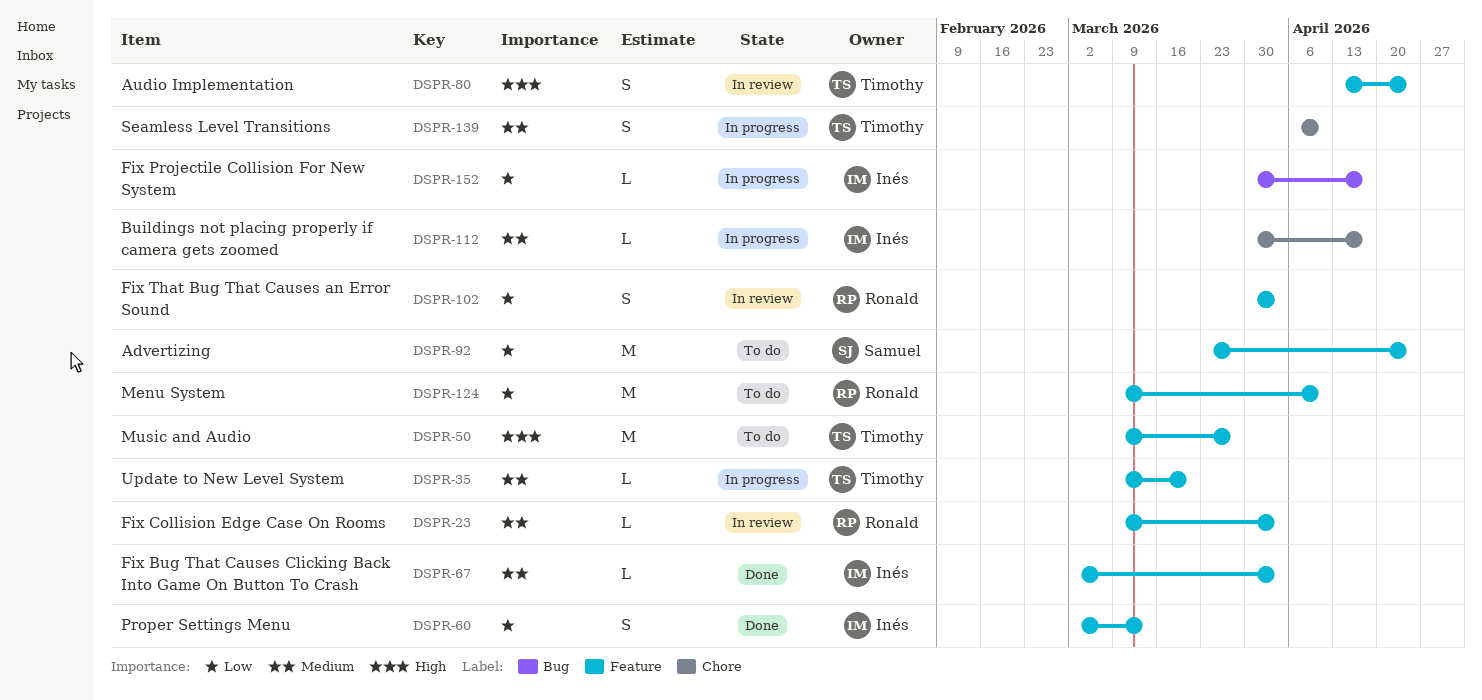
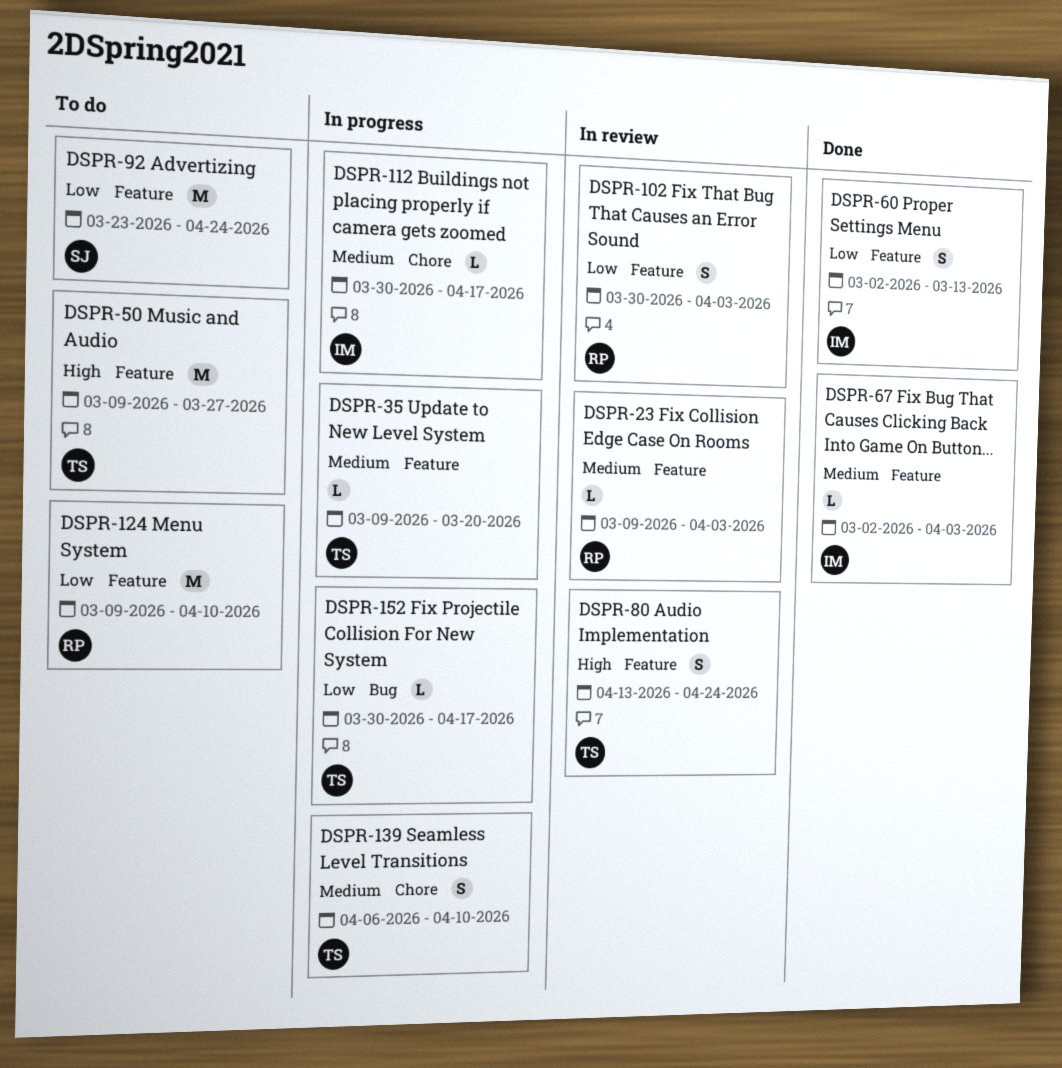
DSPR-152, owner: Inés -> Timothy

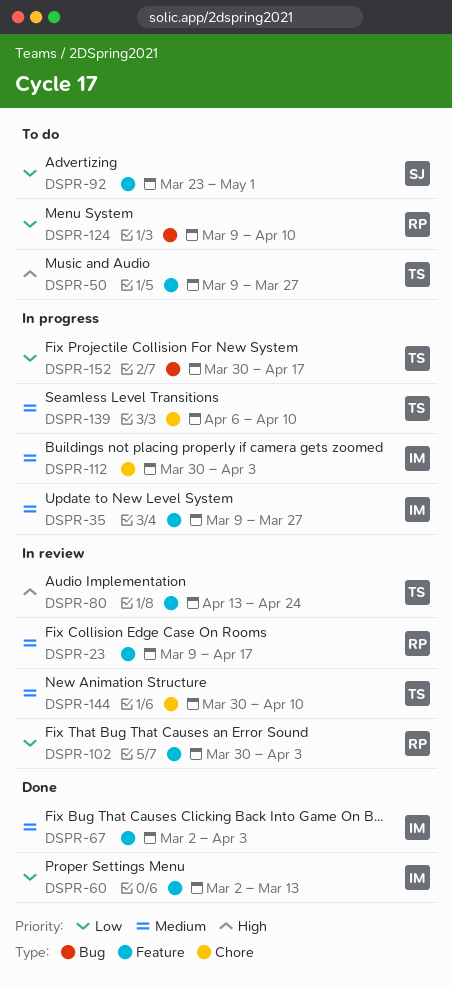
DSPR-23, due: Apr 3 -> Apr 17
DSPR-35, owner: TS -> IM
DSPR-35, due: Mar 20 -> Mar 27
DSPR-92, due: Apr 24 -> May 1
DSPR-112, due: Apr 17 -> Apr 3
DSPR-124, label: Feature -> Bug
DSPR-144: none -> present

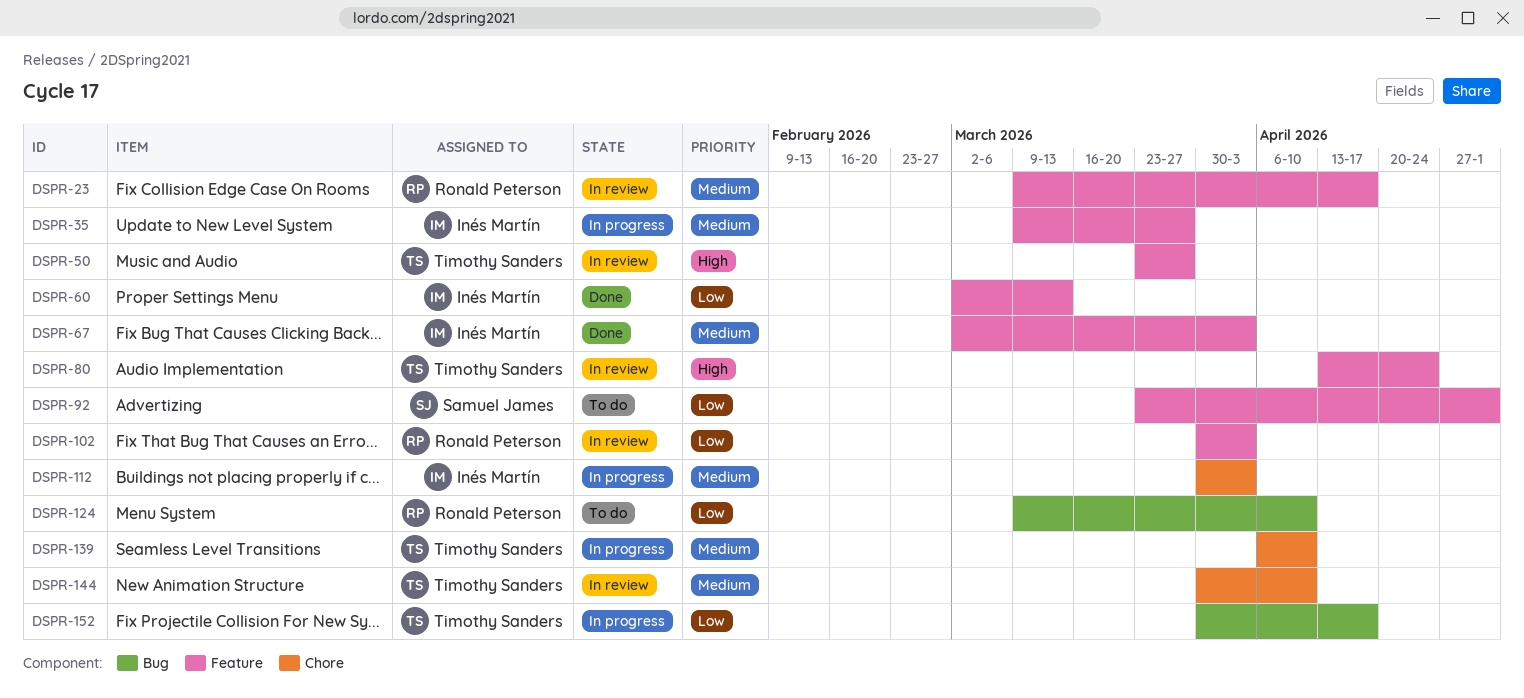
DSPR-50, status: To do -> In review
DSPR-50, start: Mar 9 -> Mar 23

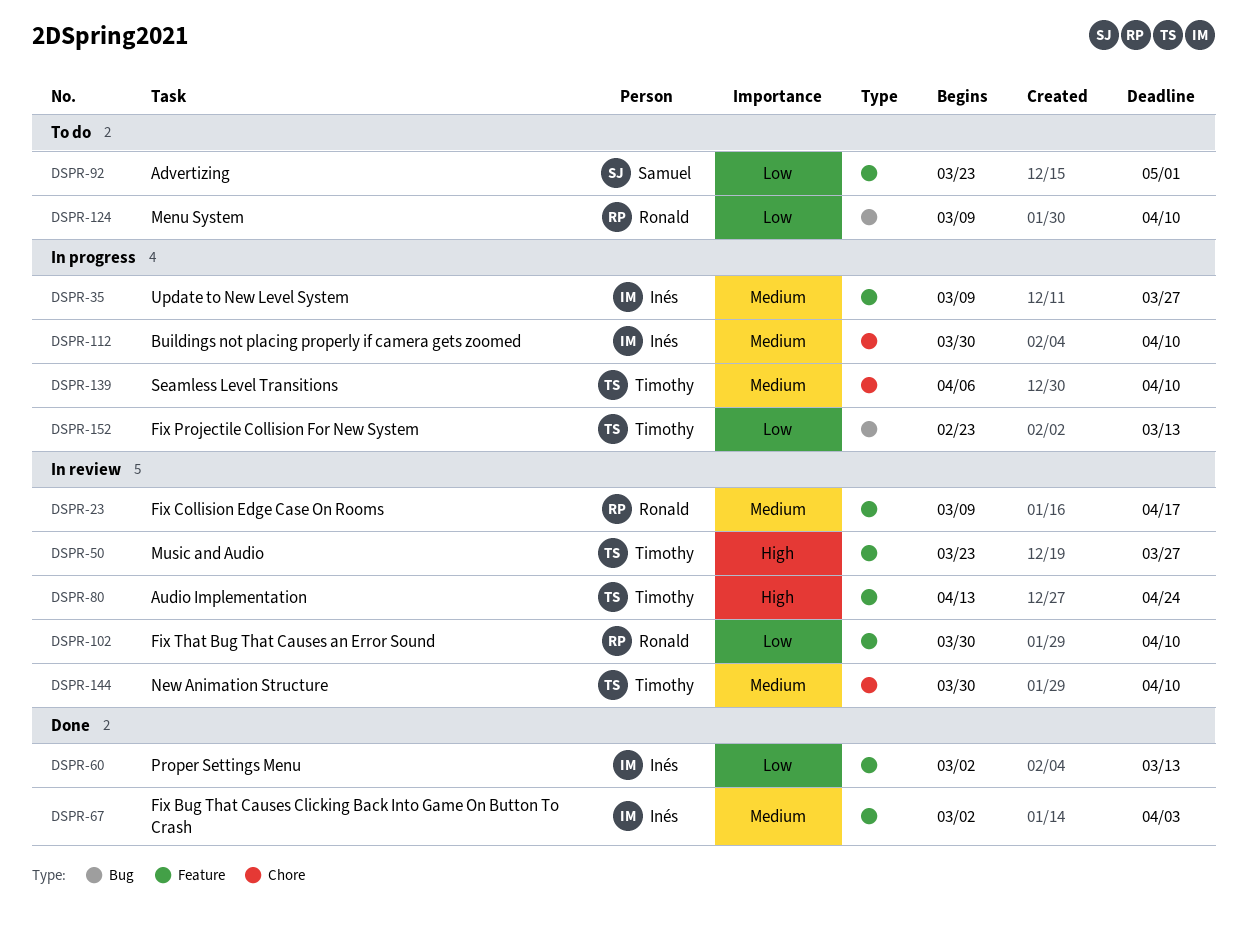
DSPR-102, due: Apr 3 -> Apr 10
DSPR-112, due: Apr 3 -> Apr 10
DSPR-152, start: Mar 30 -> Feb 23
DSPR-152, due: Apr 17 -> Mar 13

